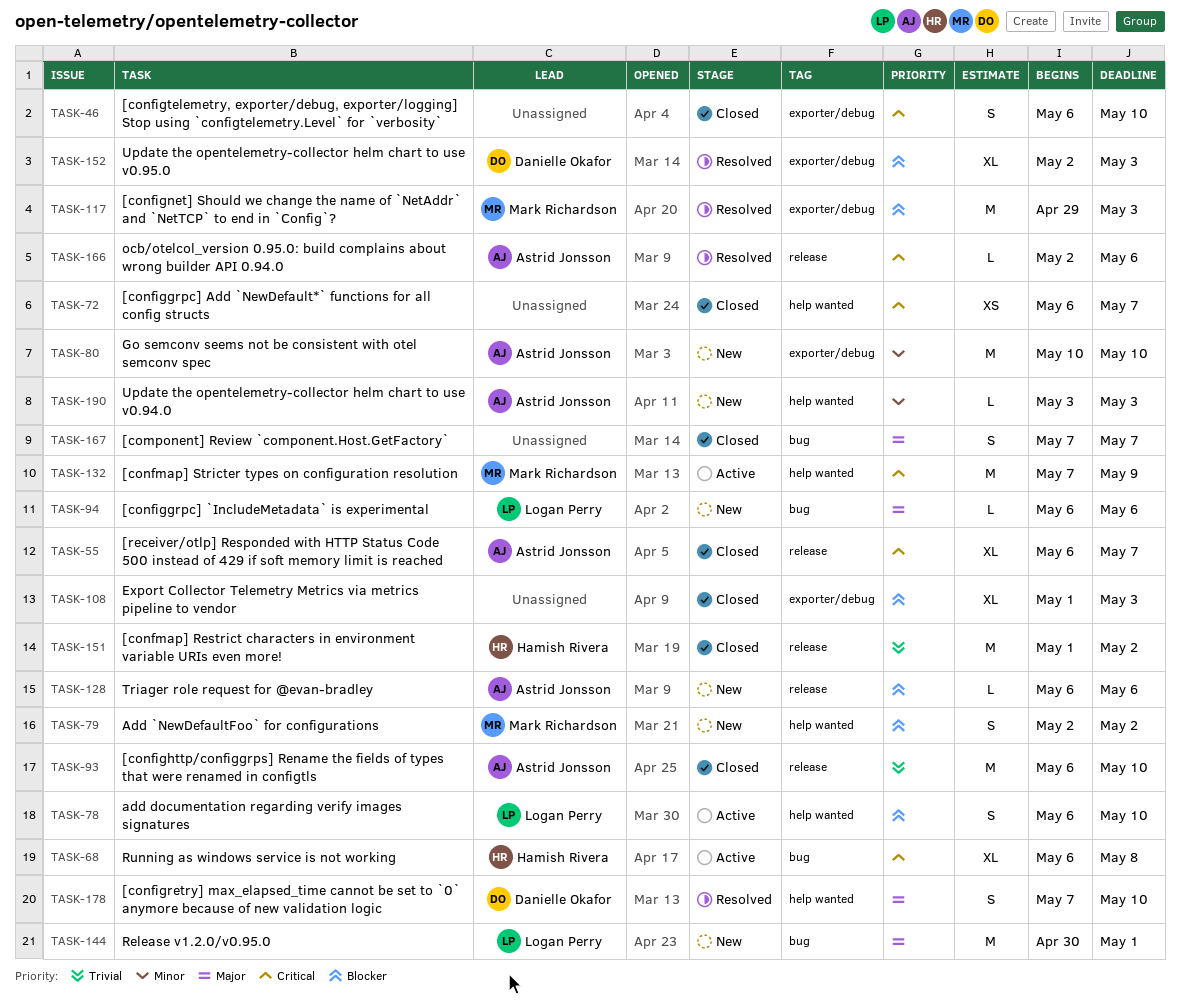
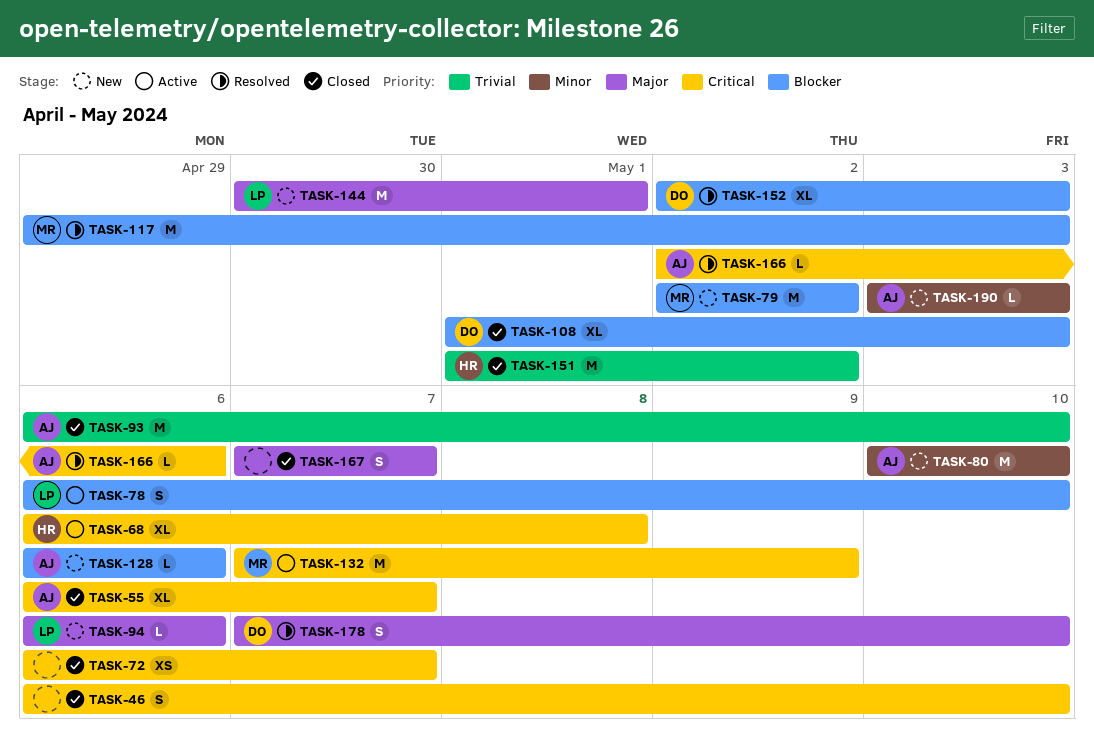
TASK-79, estimate: S -> M
TASK-108, owner: none -> Danielle Okafor

